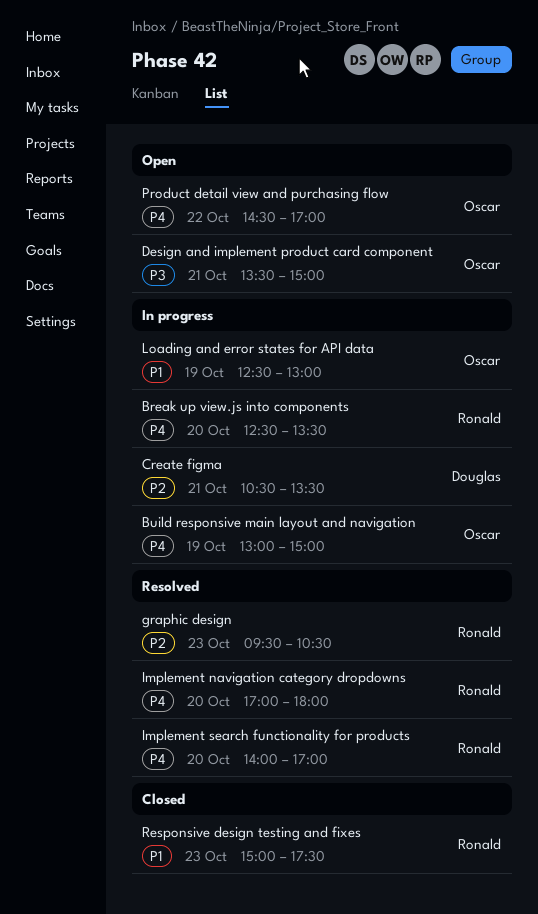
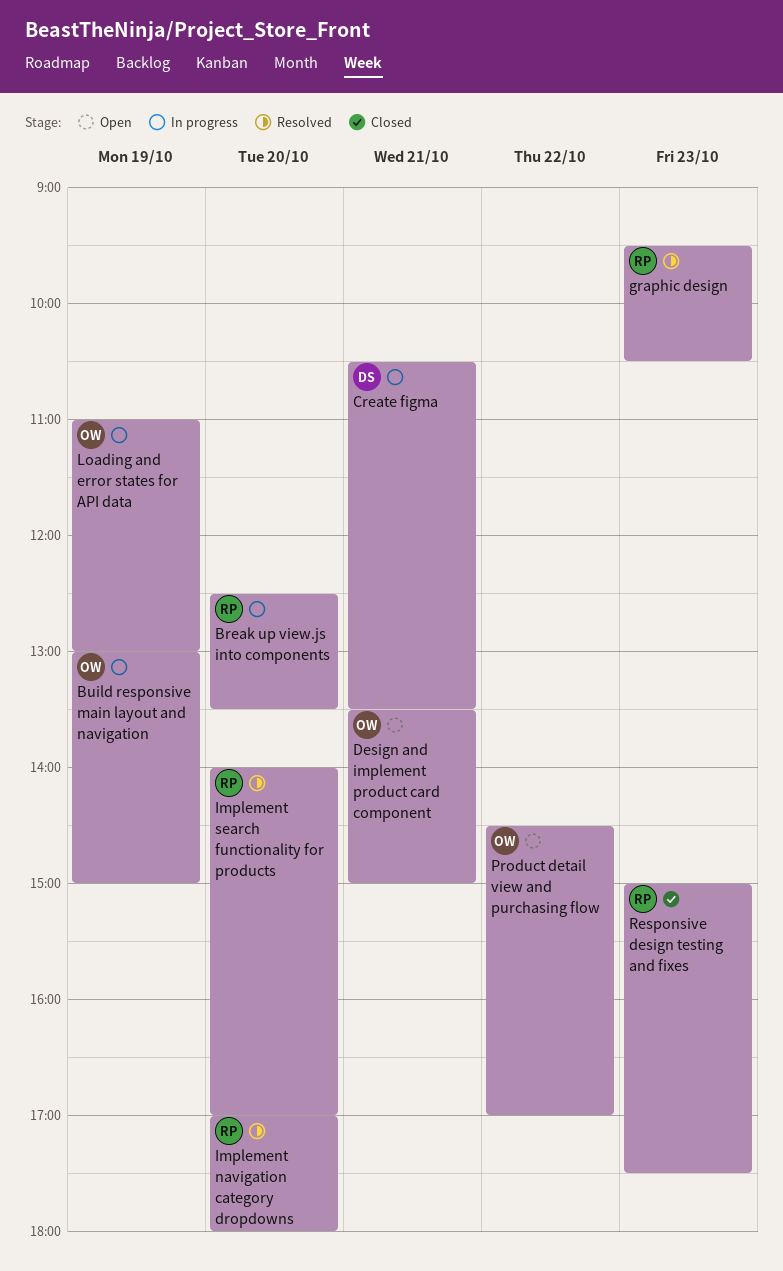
Loading and error states for API data, begins: 12:30 -> 11:00

